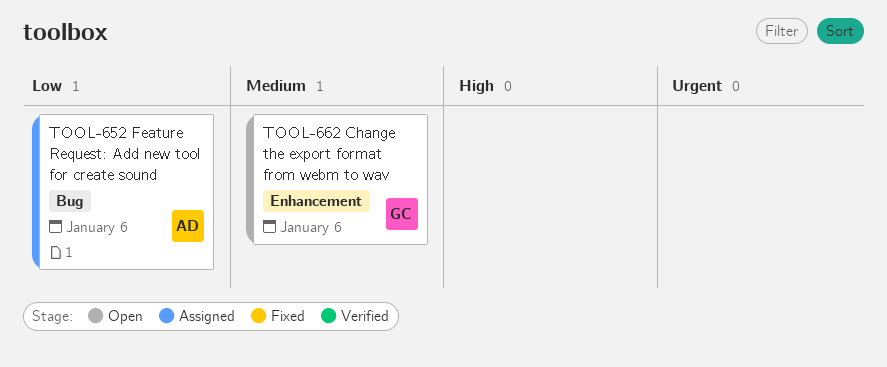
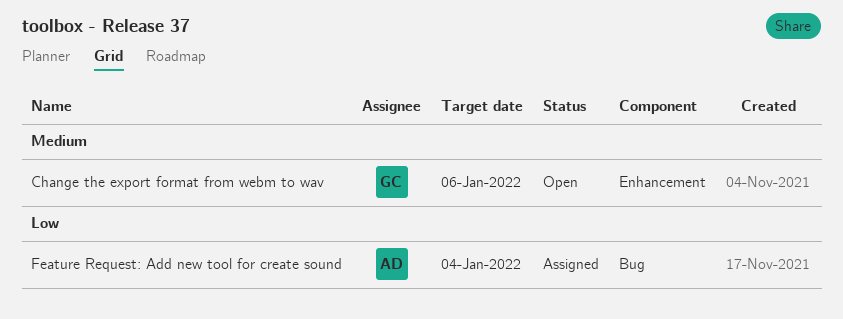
Feature Request: Add new tool for create sound, due: Jan 6 -> Jan 4

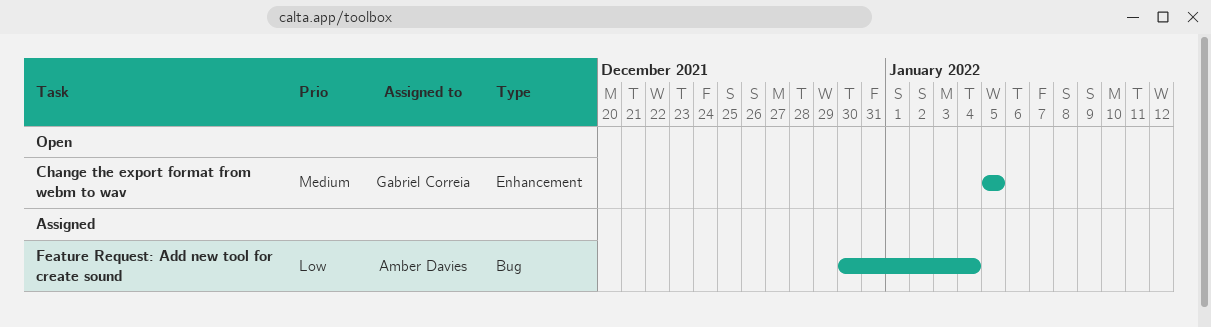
Change the export format from webm to wav, due: Jan 6 -> Jan 5

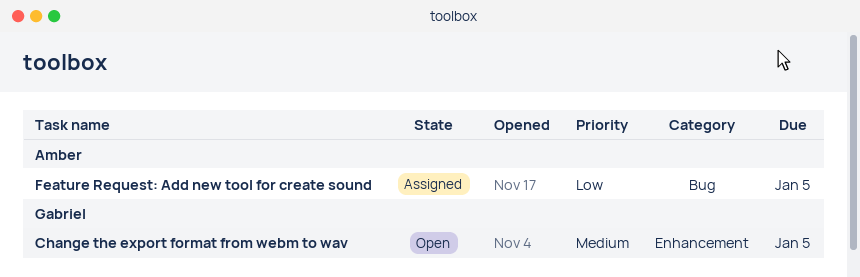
Feature Request: Add new tool for create sound, due: Jan 4 -> Jan 5

